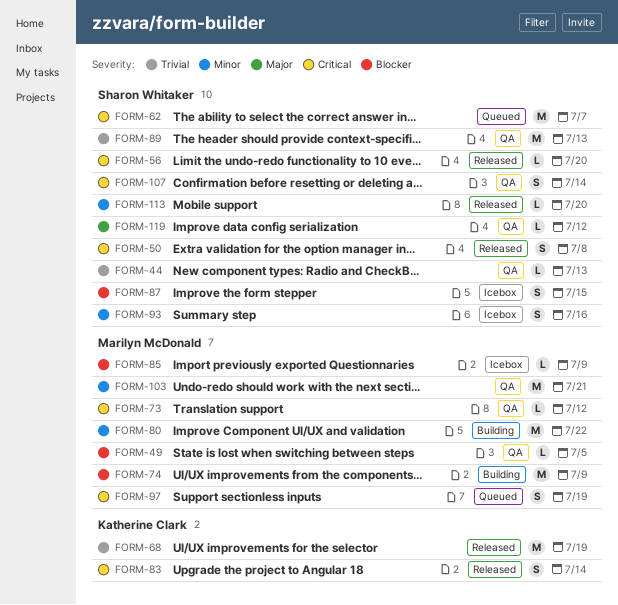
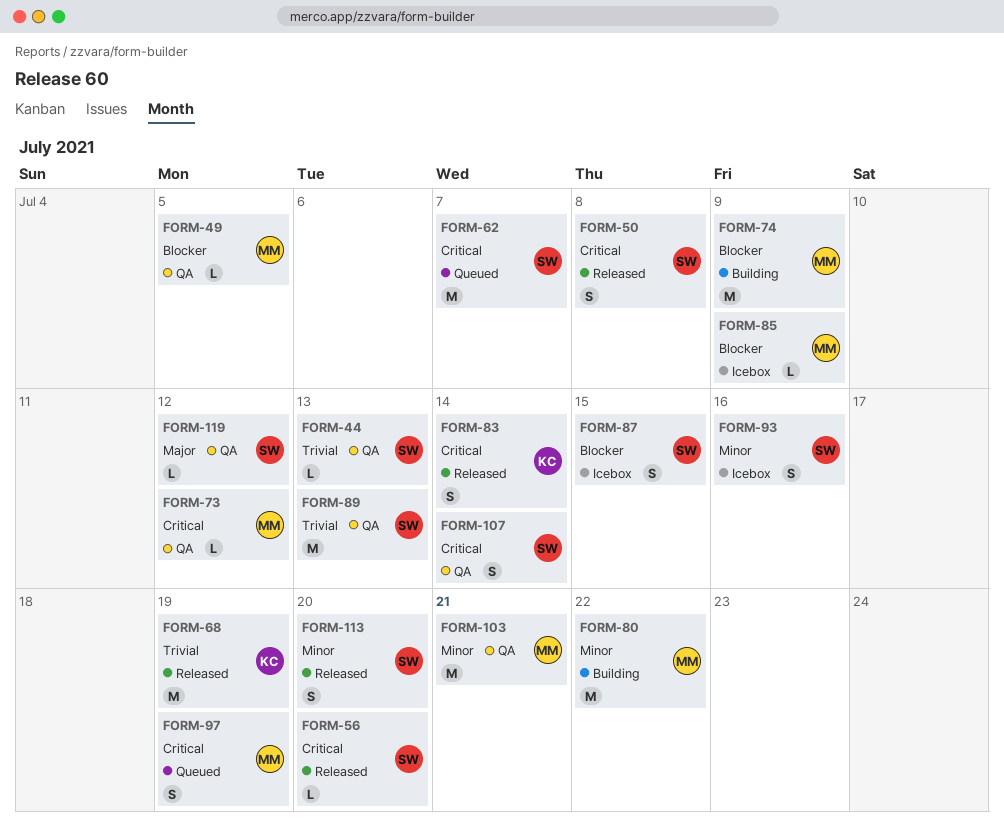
FORM-113, estimate: L -> S

